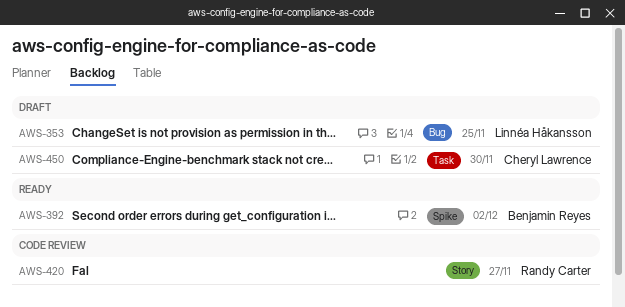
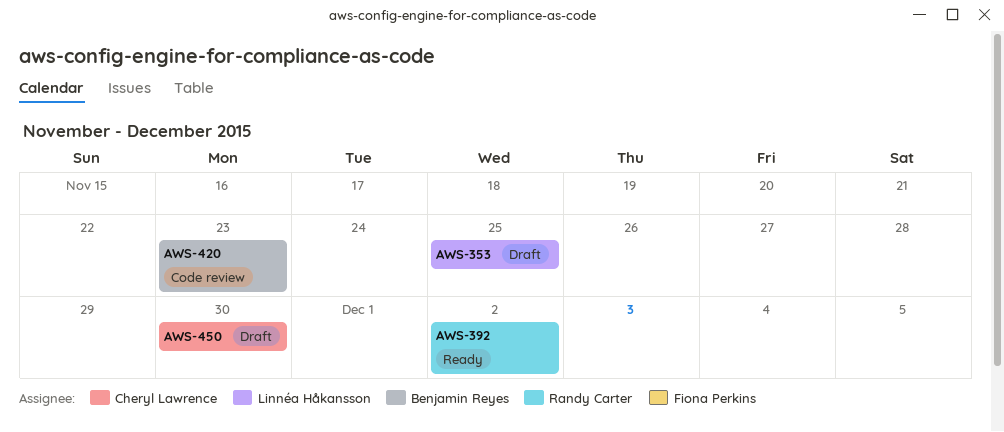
AWS-392, owner: Benjamin Reyes -> Randy Carter
AWS-420, owner: Randy Carter -> Benjamin Reyes
AWS-420, due: Nov 27 -> Nov 23

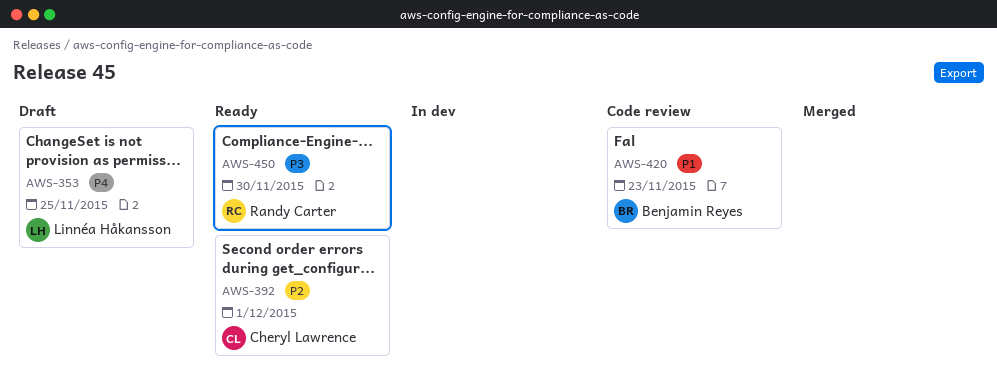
AWS-392, owner: Randy Carter -> Cheryl Lawrence
AWS-392, due: Dec 2 -> Dec 1
AWS-450, status: Draft -> Ready
AWS-450, owner: Cheryl Lawrence -> Randy Carter

